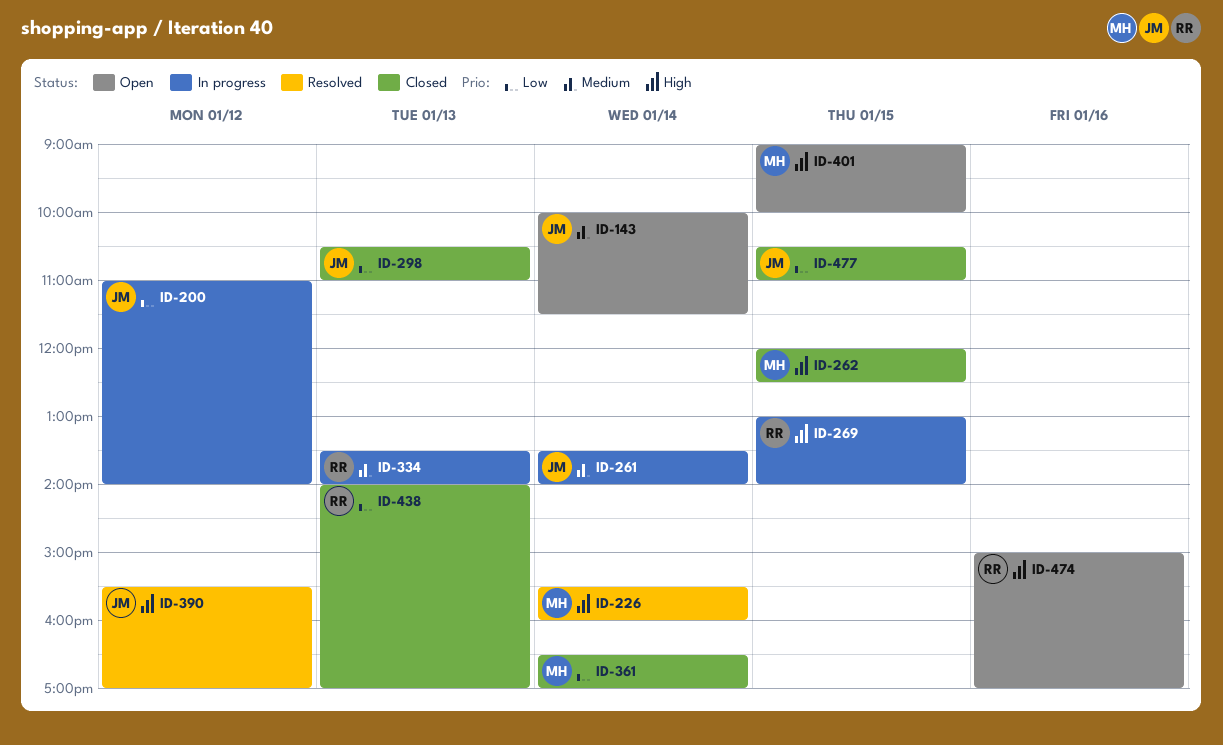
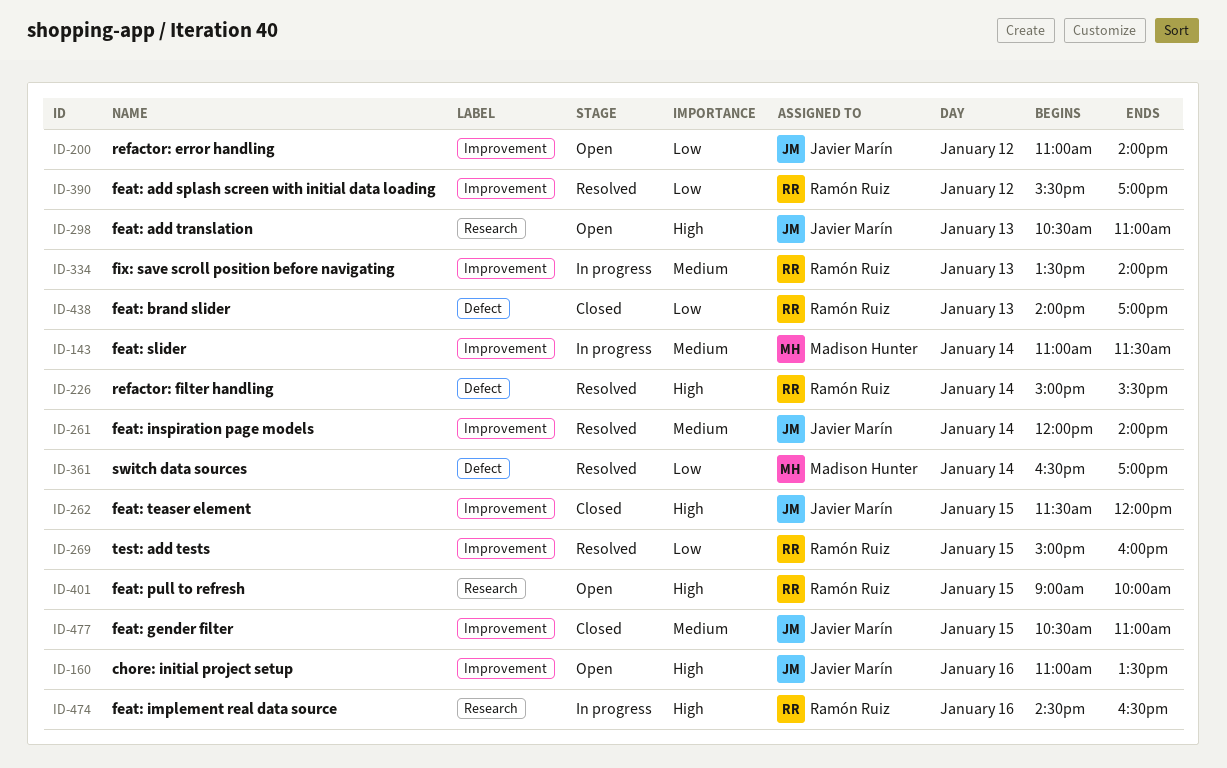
ID-143, status: Open -> In progress
ID-143, owner: Javier Marín -> Madison Hunter
ID-143, begins: 10:00 -> 11:00
ID-160: none -> present
ID-200, status: In progress -> Open
ID-226, owner: Madison Hunter -> Ramón Ruiz
ID-226, begins: 15:30 -> 15:00
ID-226, ends: 16:00 -> 15:30
ID-261, status: In progress -> Resolved
ID-261, begins: 13:30 -> 12:00
ID-262, owner: Madison Hunter -> Javier Marín
ID-262, begins: 12:00 -> 11:30
ID-262, ends: 12:30 -> 12:00
ID-269, status: In progress -> Resolved
ID-269, priority: High -> Low
ID-269, begins: 13:00 -> 15:00
ID-269, ends: 14:00 -> 16:00
ID-298, status: Closed -> Open
ID-298, priority: Low -> High
ID-361, status: Closed -> Resolved
ID-390, owner: Javier Marín -> Ramón Ruiz
ID-390, priority: High -> Low
ID-401, owner: Madison Hunter -> Ramón Ruiz
ID-474, status: Open -> In progress
ID-474, begins: 15:00 -> 14:30
ID-474, ends: 17:00 -> 16:30
ID-477, priority: Low -> Medium

